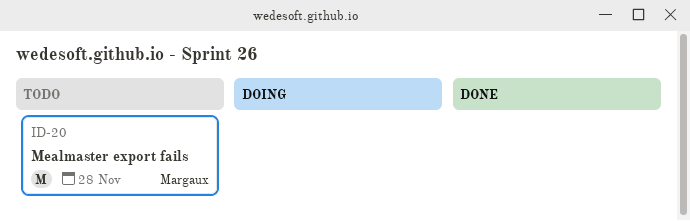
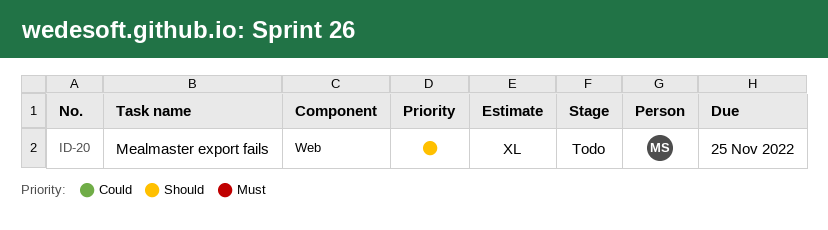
ID-20, estimate: M -> XL
ID-20, due: Nov 28 -> Nov 25

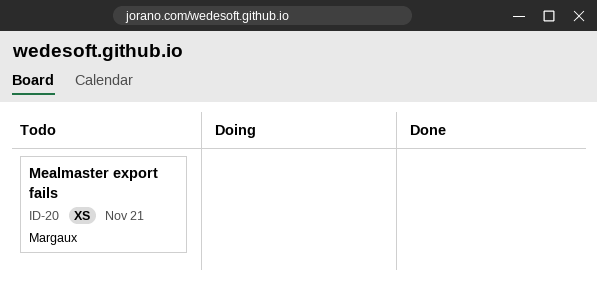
ID-20, estimate: XL -> XS
ID-20, due: Nov 25 -> Nov 21

